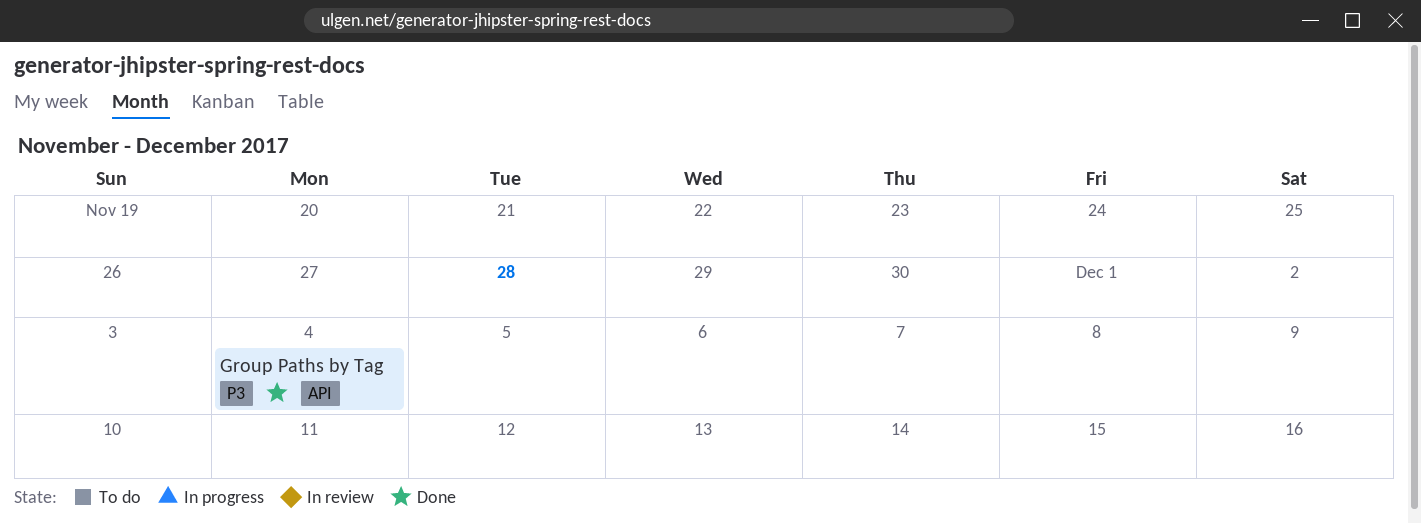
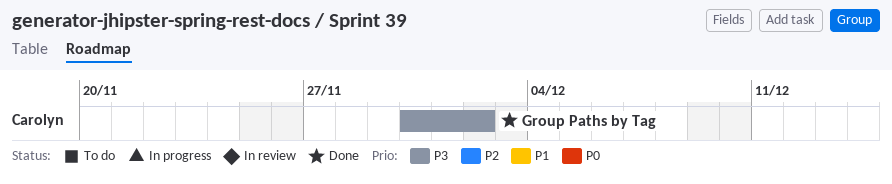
Group Paths by Tag, due: Dec 4 -> Dec 2

